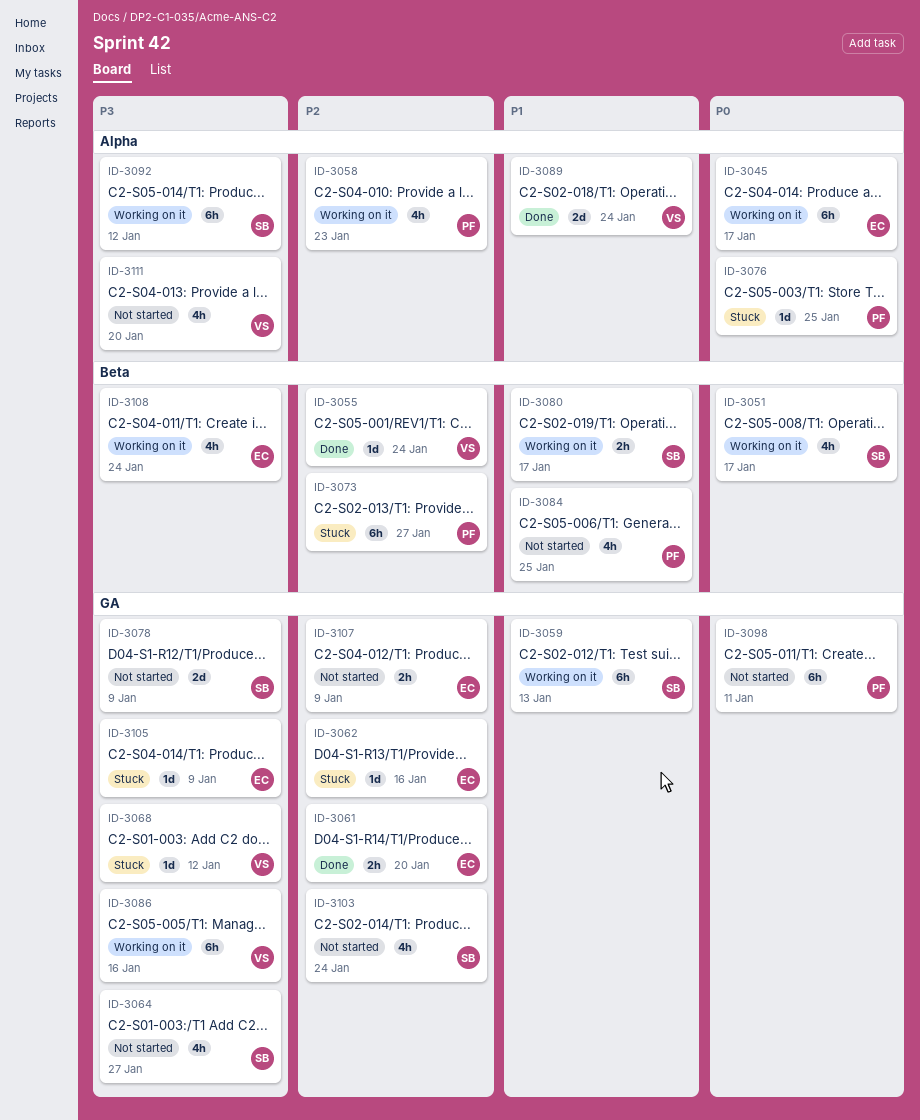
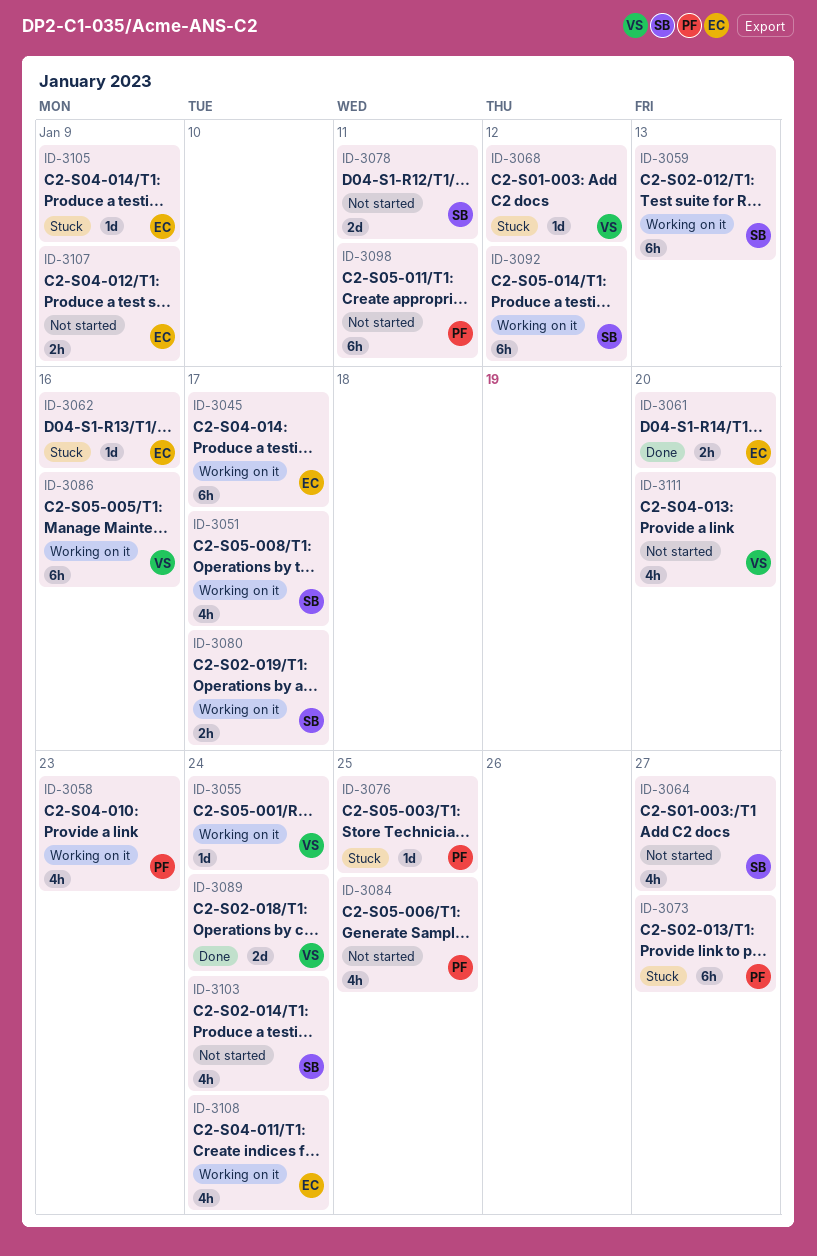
ID-3055, status: Done -> Working on it
ID-3078, due: Jan 9 -> Jan 11

